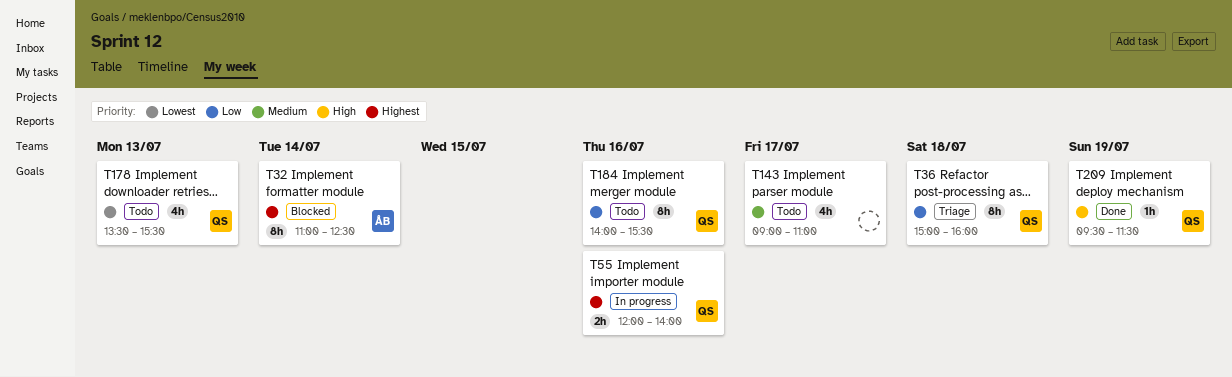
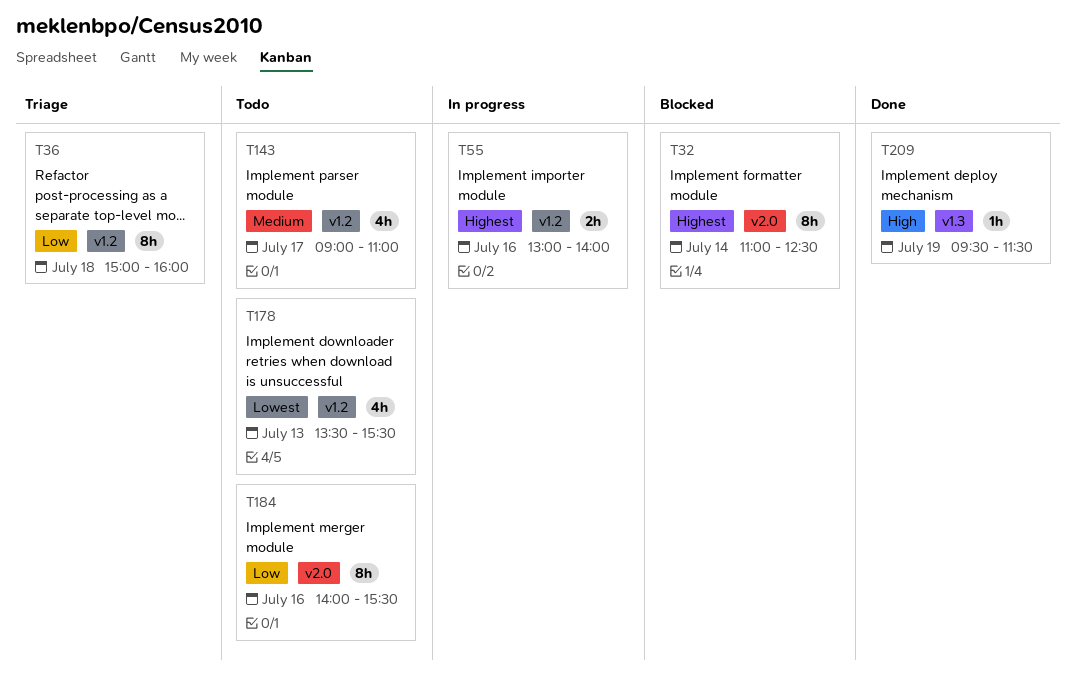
T55, begins: 12:00 -> 13:00

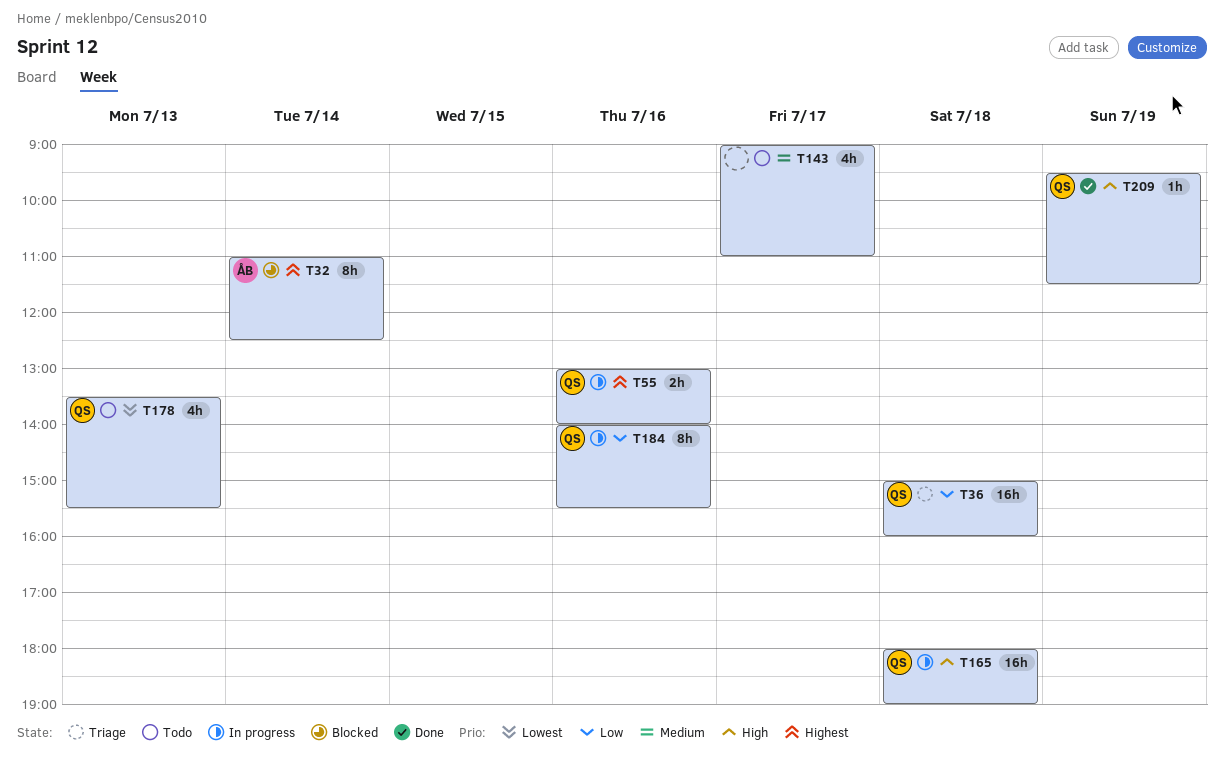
T36, estimate: 8h -> 16h
T165: none -> present
T184, status: Todo -> In progress

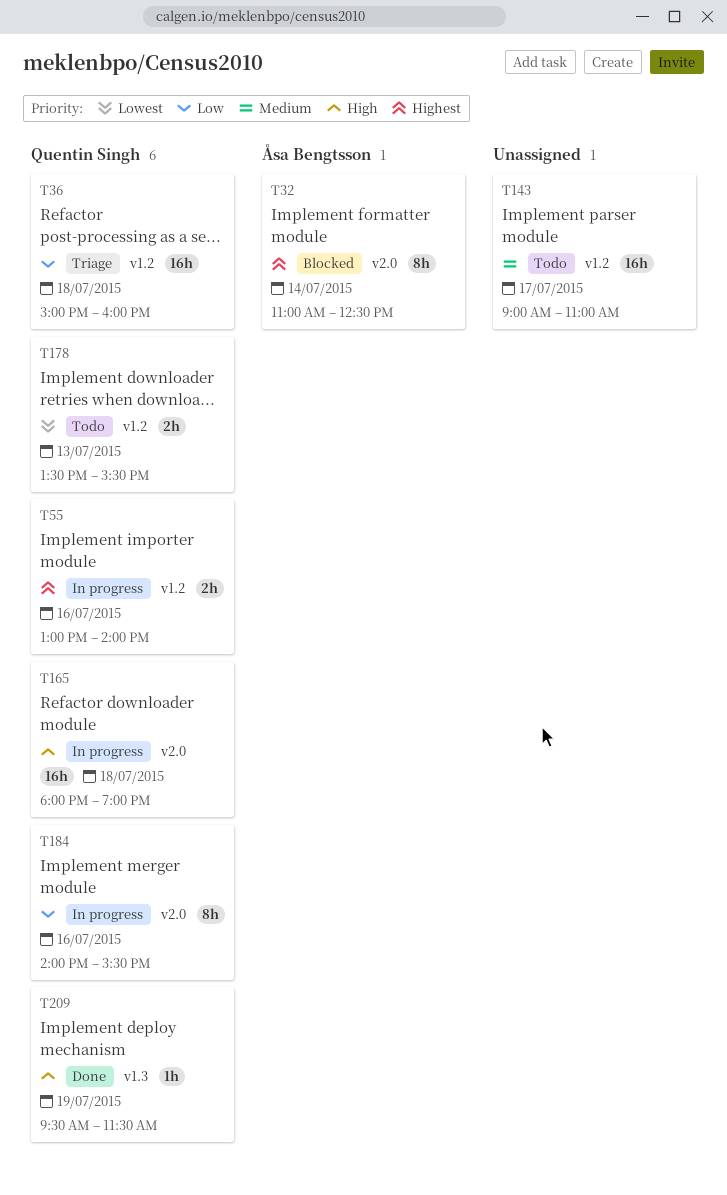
T143, estimate: 4h -> 16h
T178, estimate: 4h -> 2h

